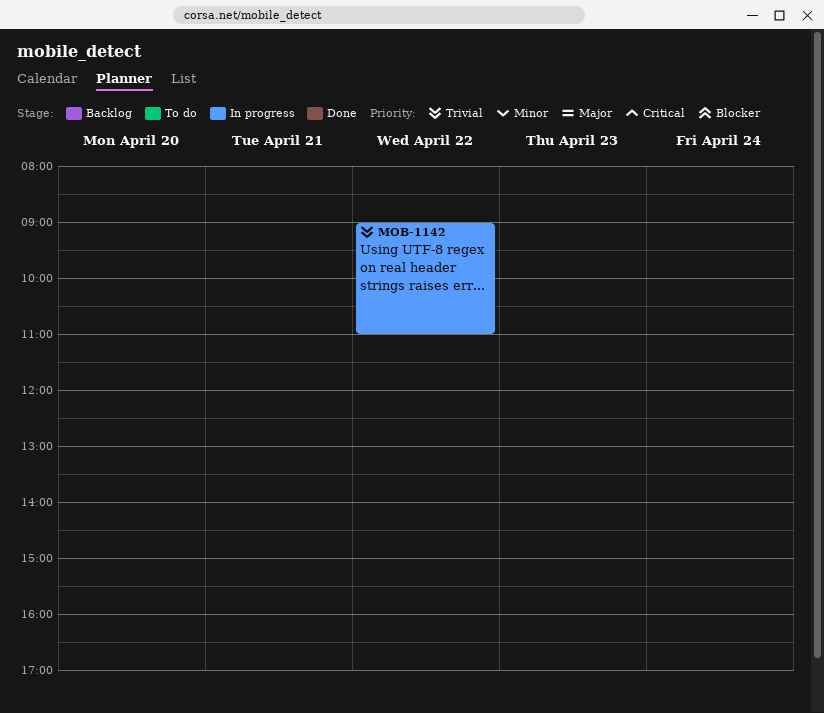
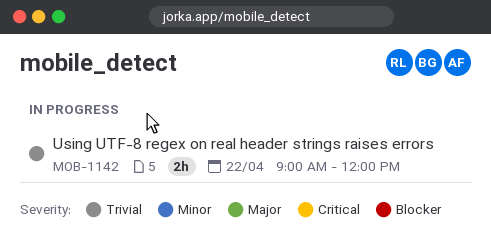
MOB-1142, ends: 11:00 -> 12:00

